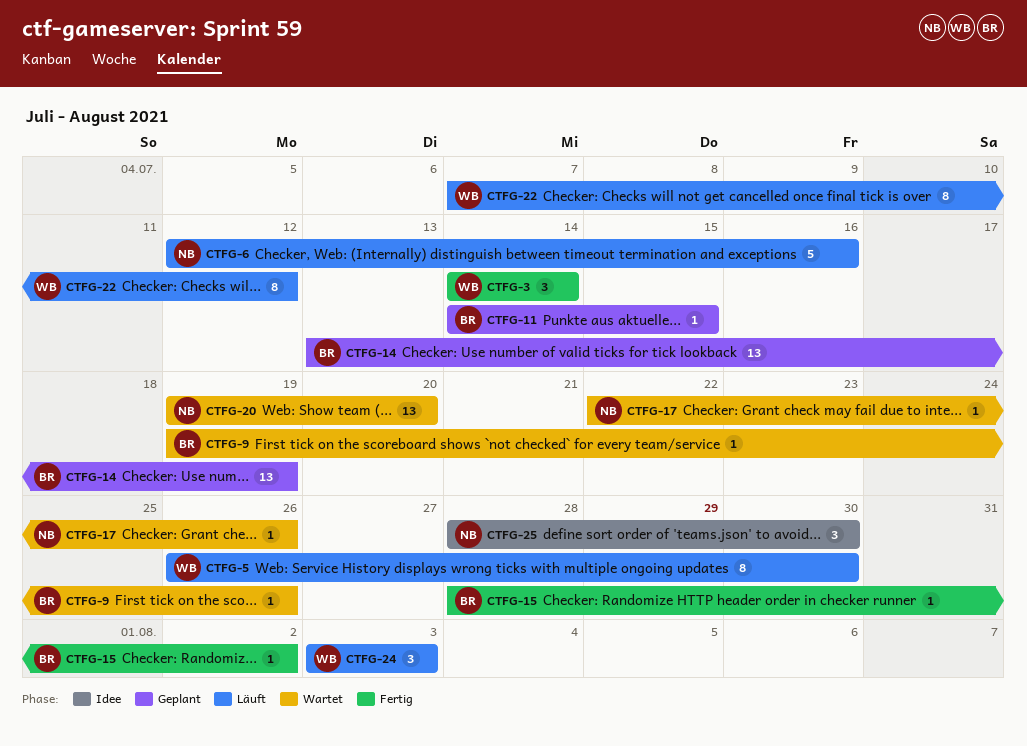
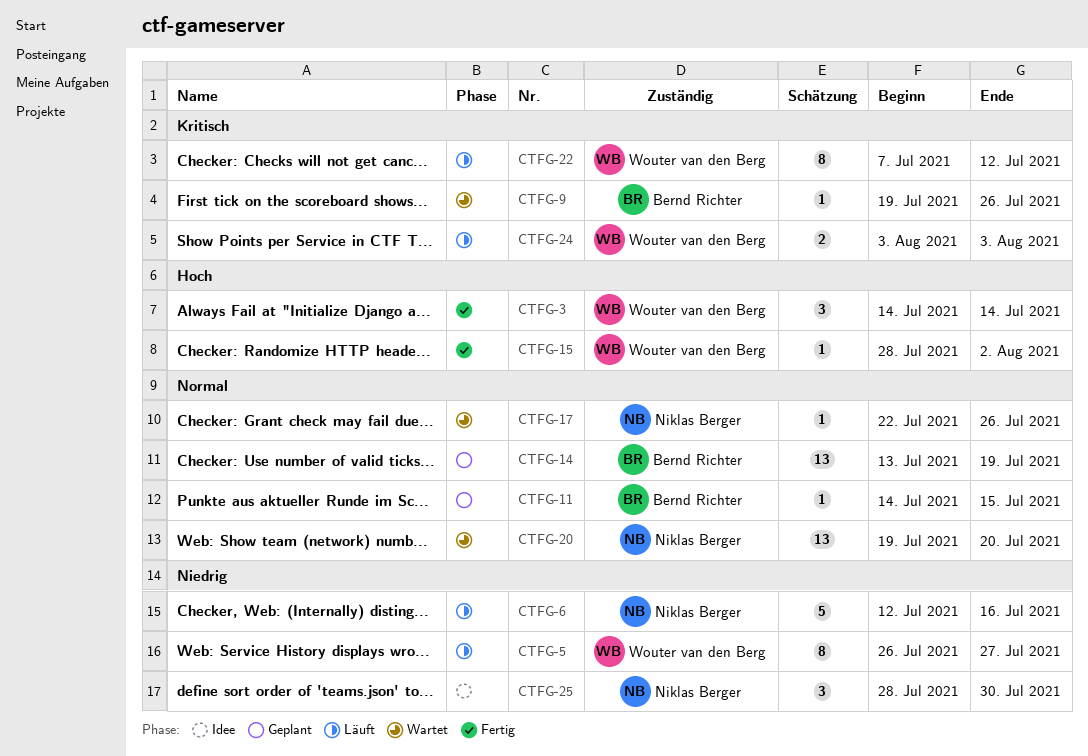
CTFG-5, due: Jul 30 -> Jul 27
CTFG-15, owner: Bernd Richter -> Wouter van den Berg
CTFG-24, estimate: 3 -> 2

